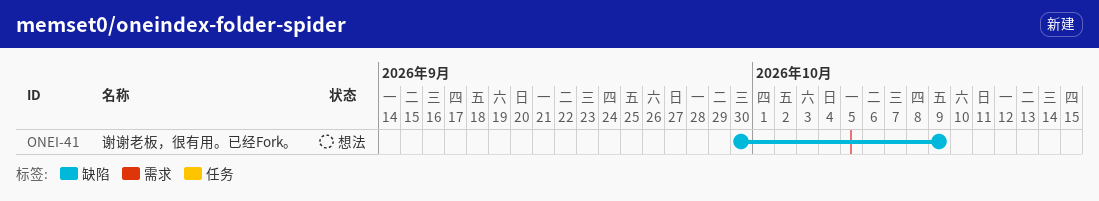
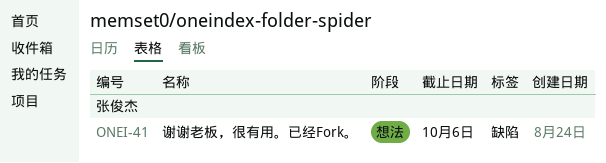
ONEI-41, due: Oct 9 -> Oct 6

